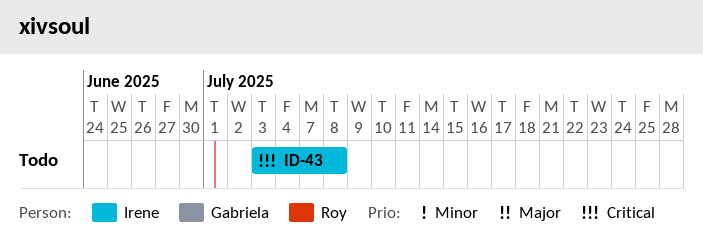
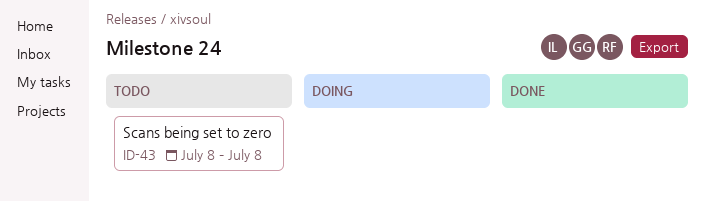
ID-43, start: Jul 3 -> Jul 8

